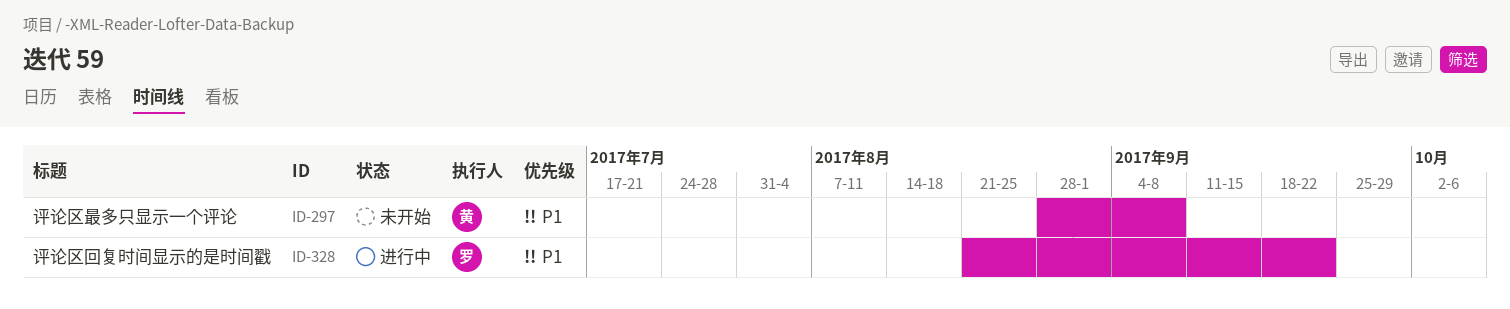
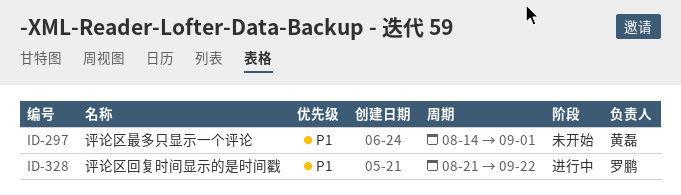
ID-297, start: Aug 28 -> Aug 14
ID-297, due: Sep 8 -> Sep 1

